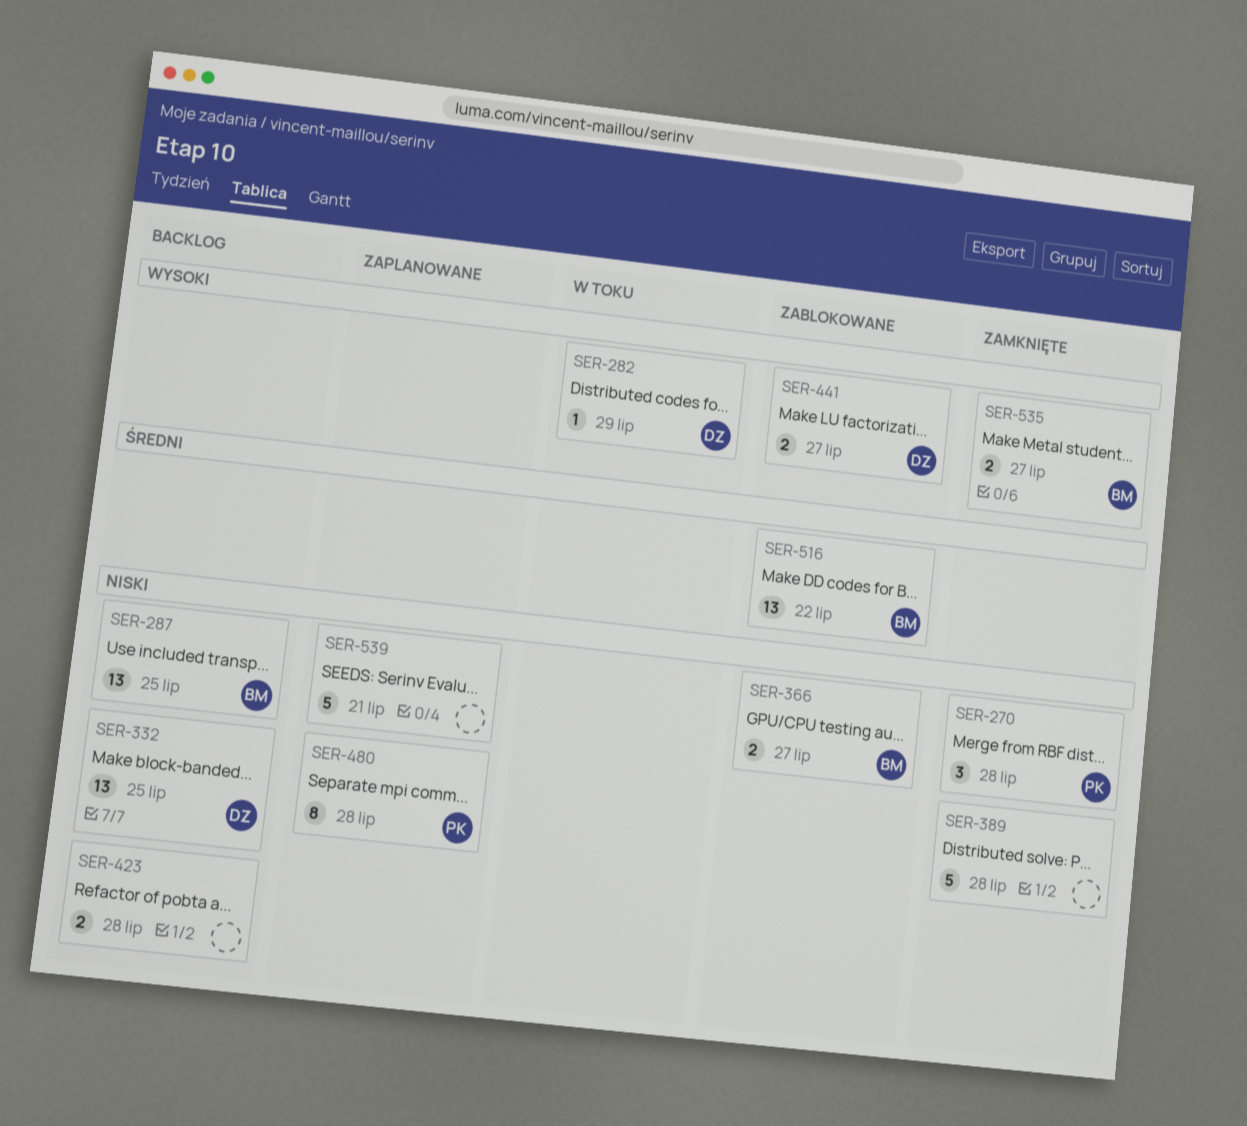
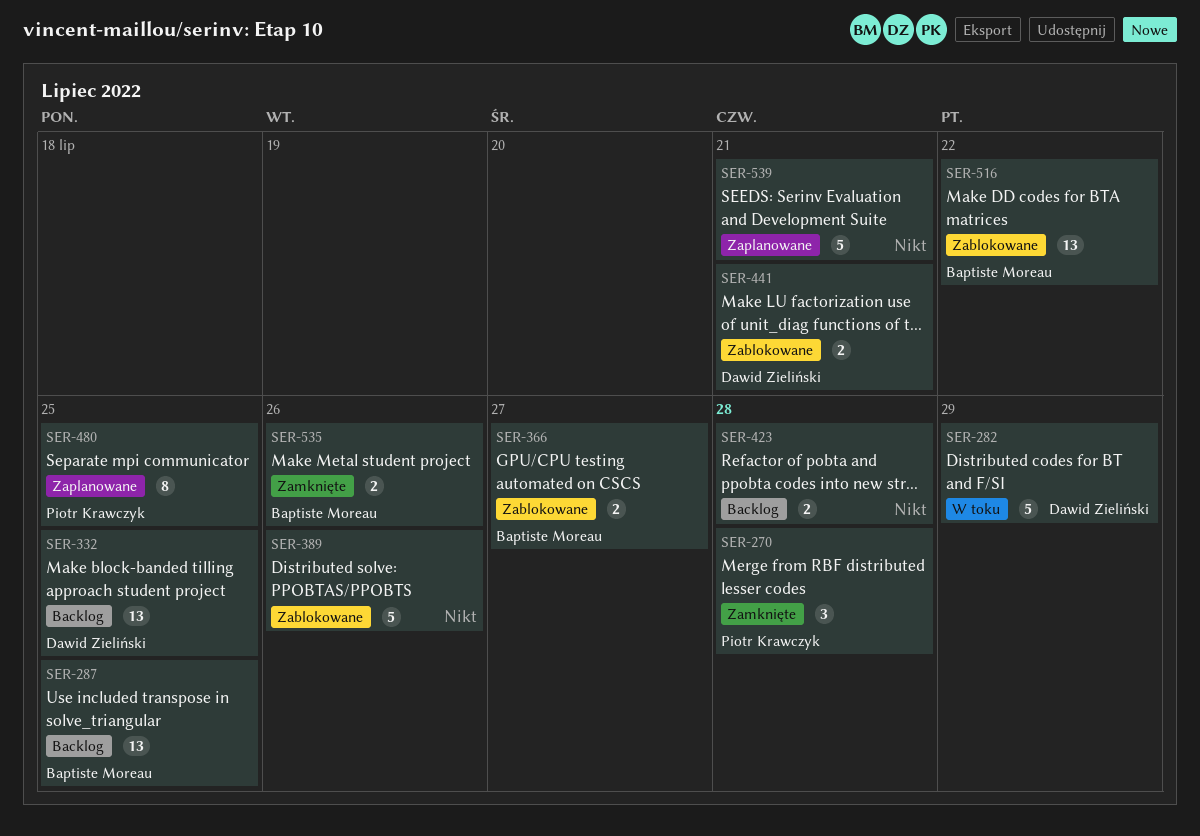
SER-282, estimate: 1 -> 5
SER-389, status: Zamknięte -> Zablokowane
SER-389, due: Jul 28 -> Jul 26
SER-441, due: Jul 27 -> Jul 21
SER-480, due: Jul 28 -> Jul 25
SER-535, due: Jul 27 -> Jul 26

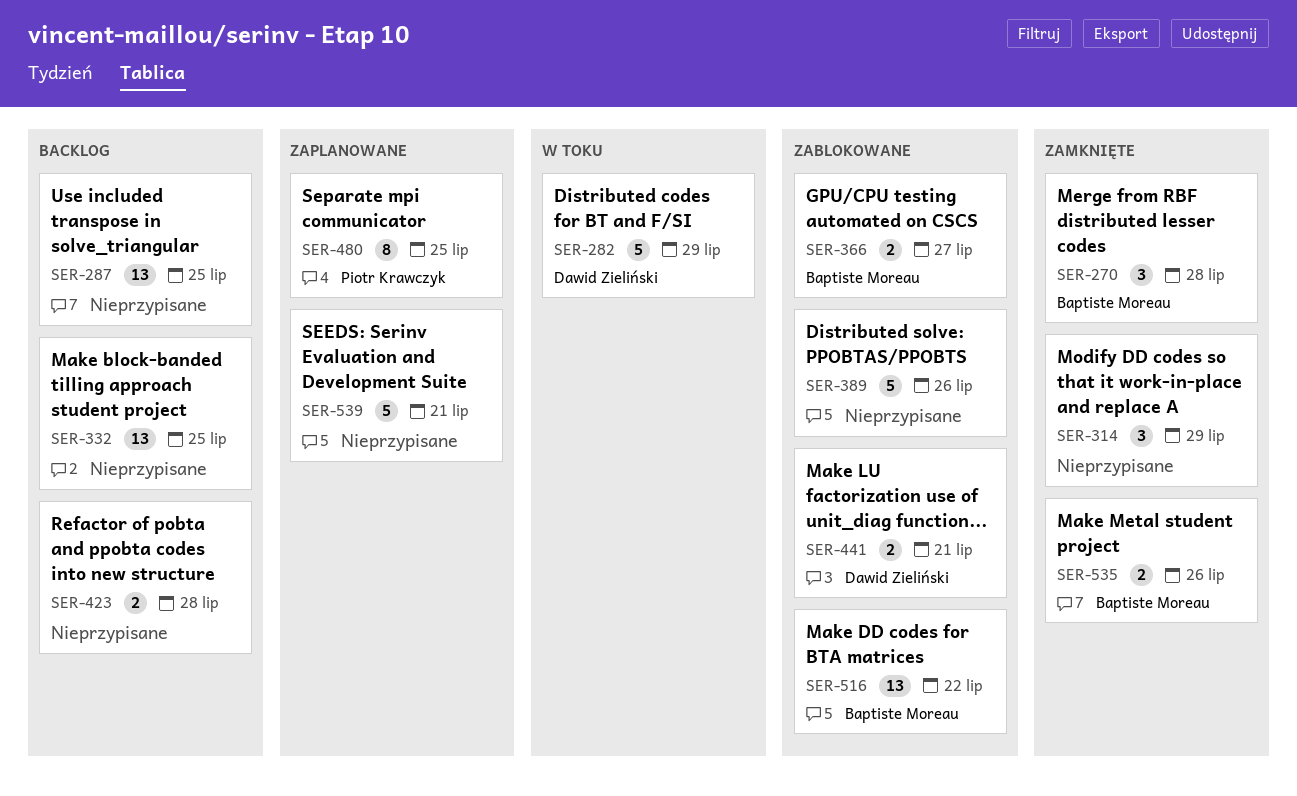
SER-270, owner: Piotr Krawczyk -> Baptiste Moreau
SER-287, owner: Baptiste Moreau -> none
SER-314: none -> present
SER-332, owner: Dawid Zieliński -> none

